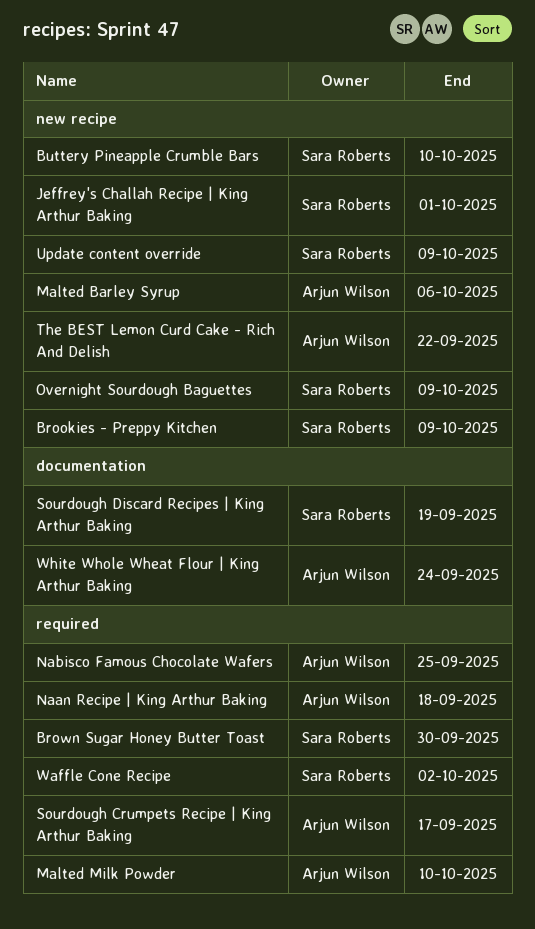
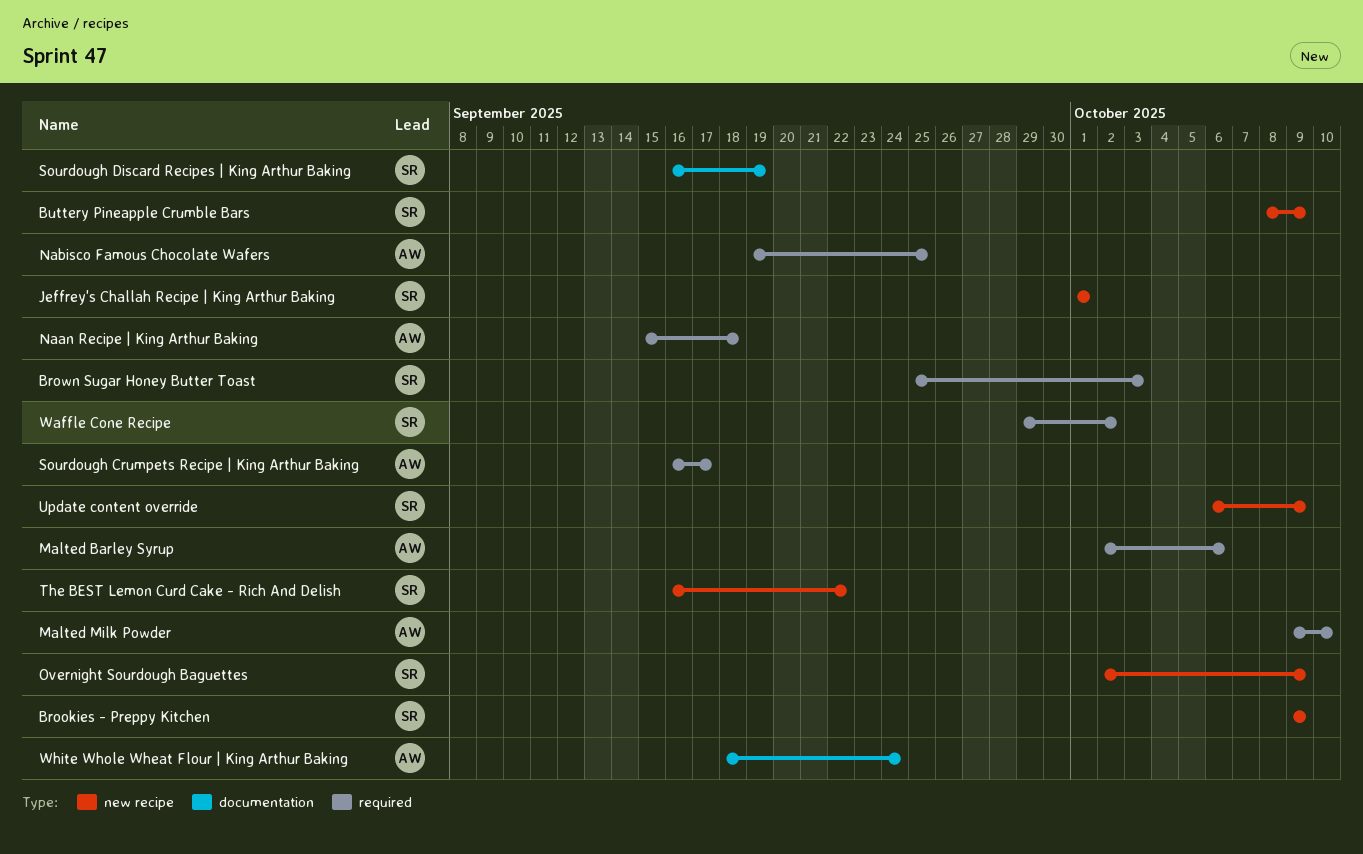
Brown Sugar Honey Butter Toast, due: Sep 30 -> Oct 3
Buttery Pineapple Crumble Bars, due: Oct 10 -> Oct 9
Malted Barley Syrup, label: new recipe -> required
The BEST Lemon Curd Cake - Rich And Delish, owner: Arjun Wilson -> Sara Roberts

